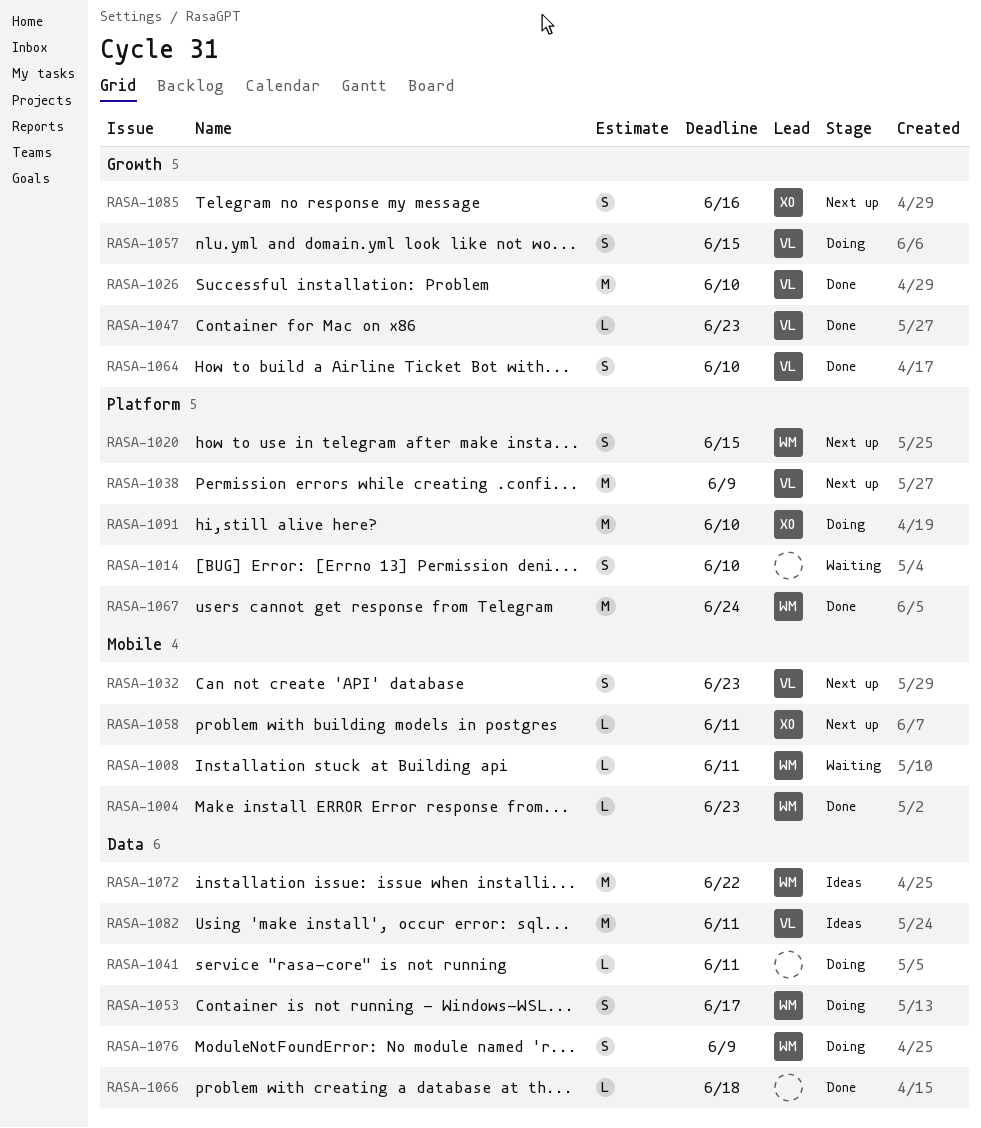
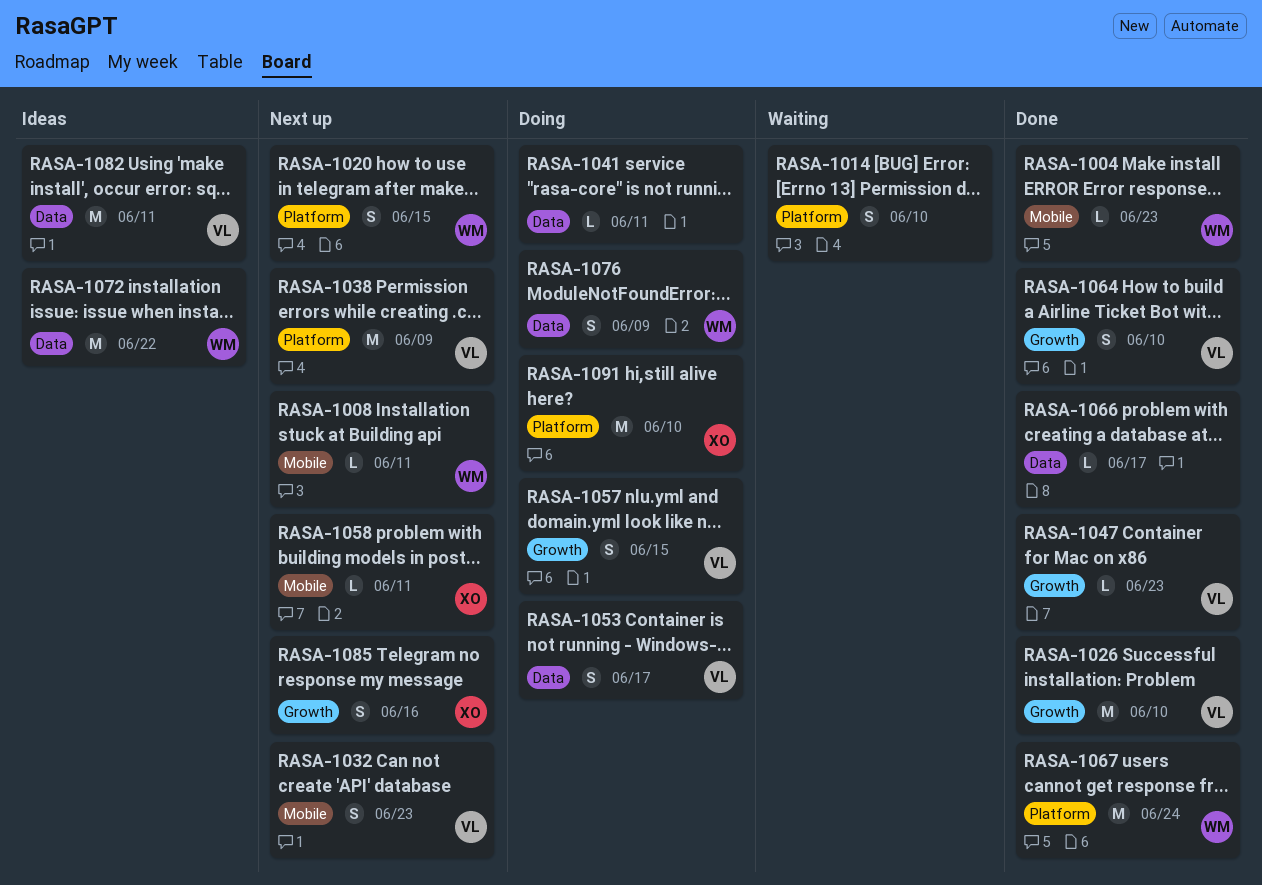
RASA-1008, status: Waiting -> Next up
RASA-1053, owner: WM -> VL
RASA-1066, due: Jun 18 -> Jun 17

